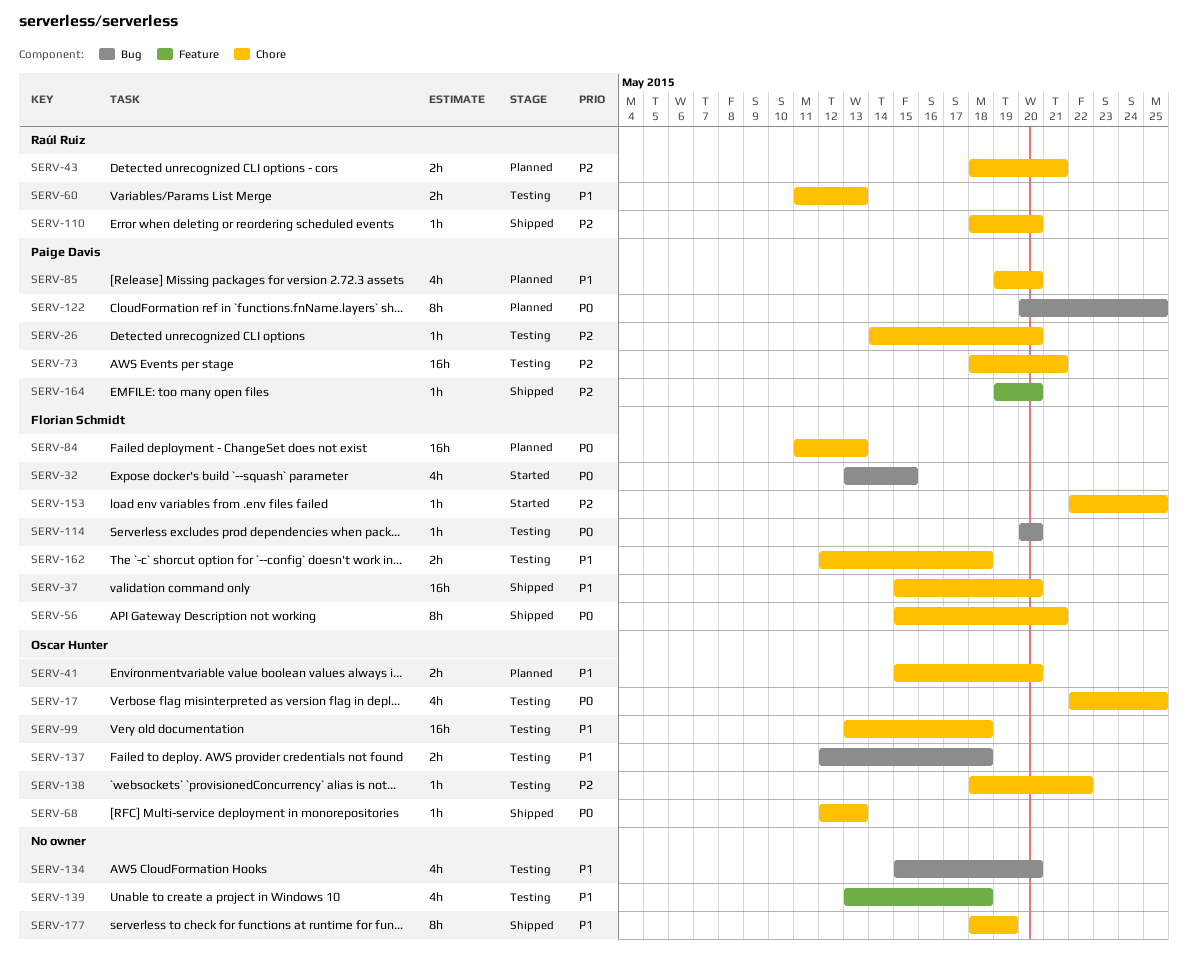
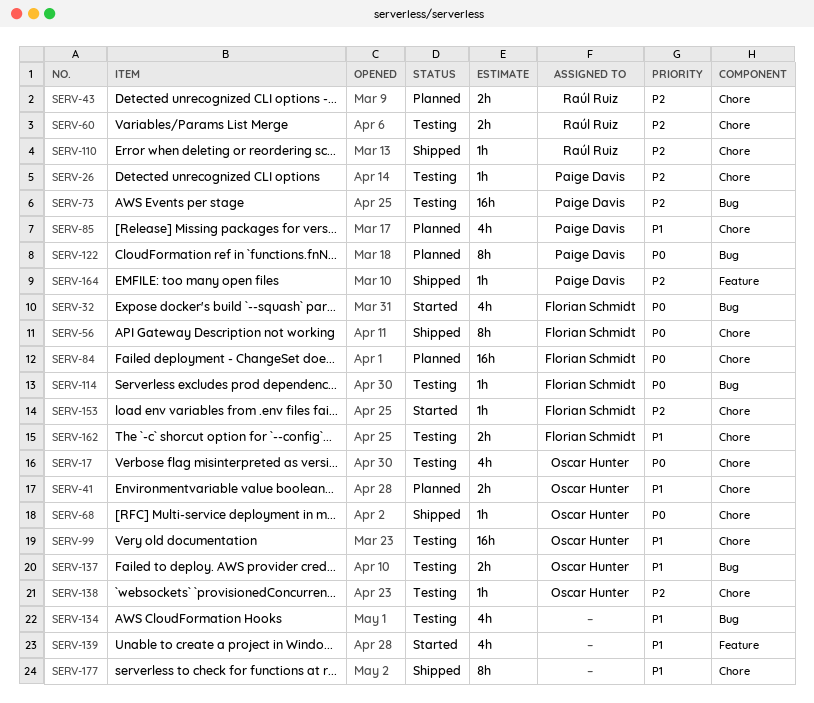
SERV-37: present -> none
SERV-60, priority: P1 -> P2
SERV-73, label: Chore -> Bug
SERV-139, status: Testing -> Started

